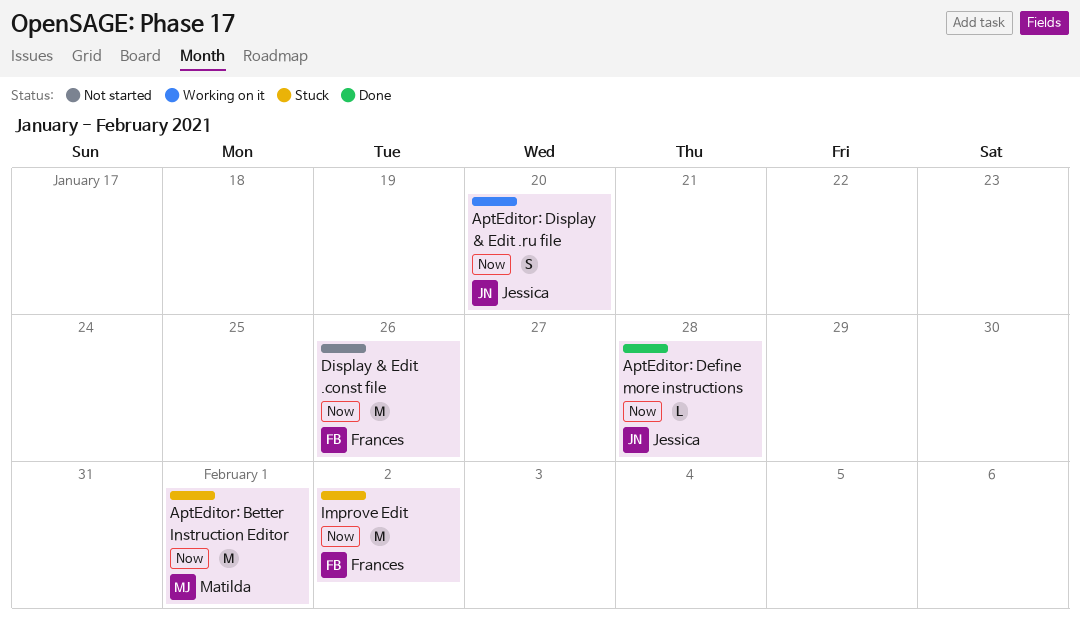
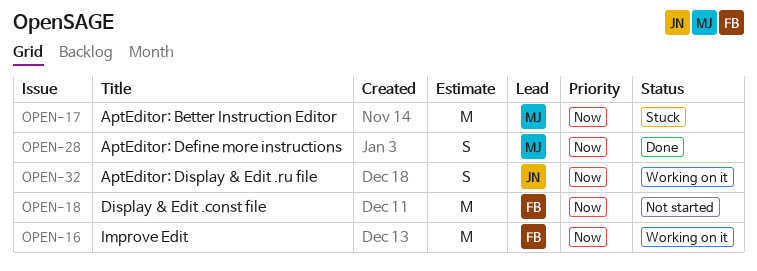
AptEditor: Define more instructions, owner: Jessica -> Matilda
AptEditor: Define more instructions, estimate: L -> S
Improve Edit, status: Stuck -> Working on it

